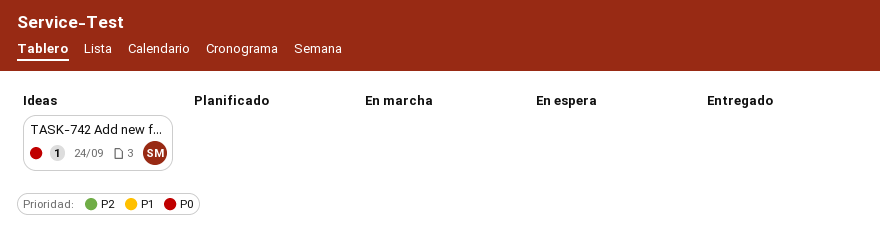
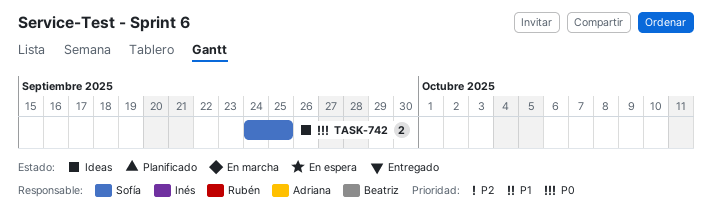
TASK-742, estimate: 1 -> 2
TASK-742, due: Sep 24 -> Sep 25

